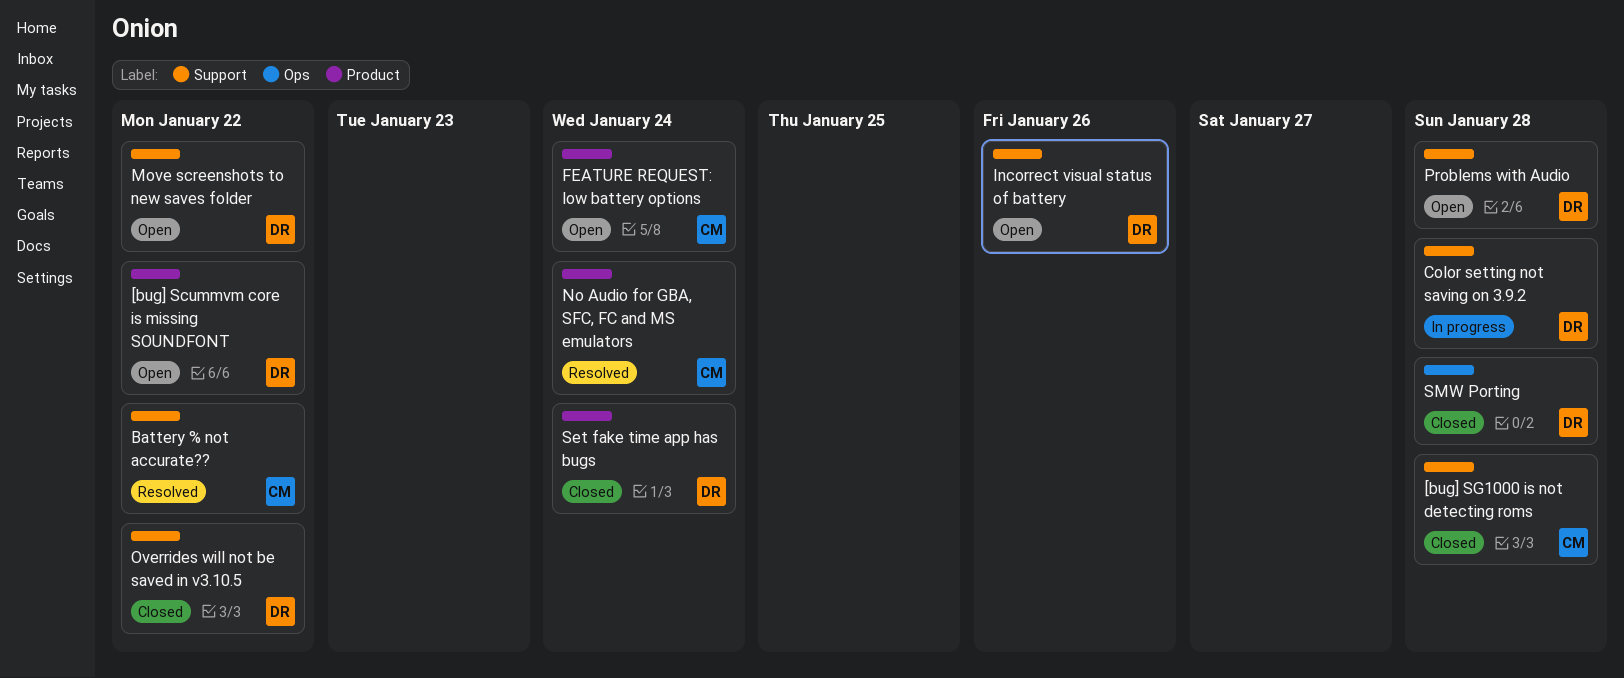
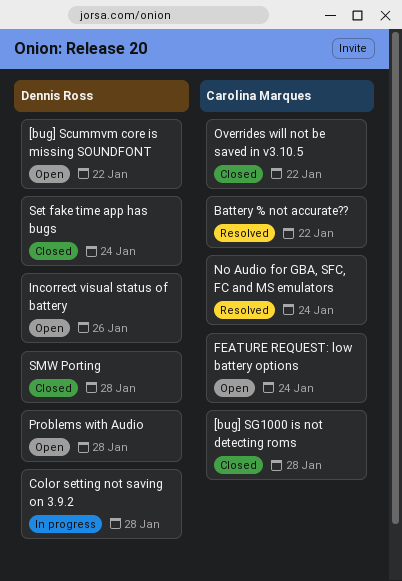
Move screenshots to new saves folder: present -> none
Overrides will not be saved in v3.10.5, owner: Dennis Ross -> Carolina Marques

